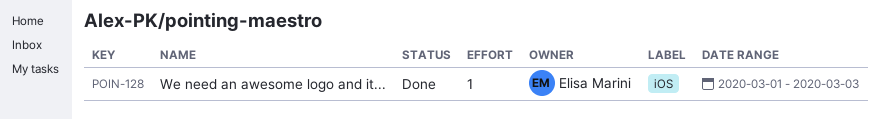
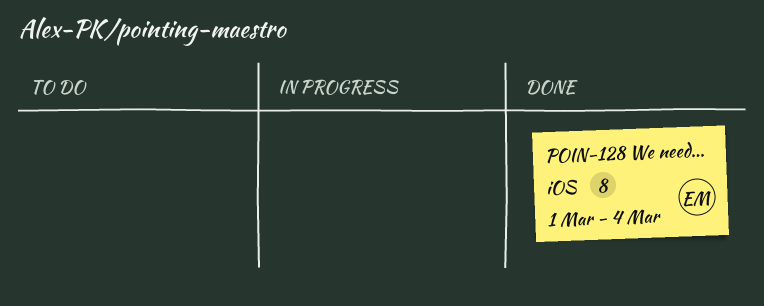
POIN-128, estimate: 1 -> 8
POIN-128, due: Mar 3 -> Mar 4

